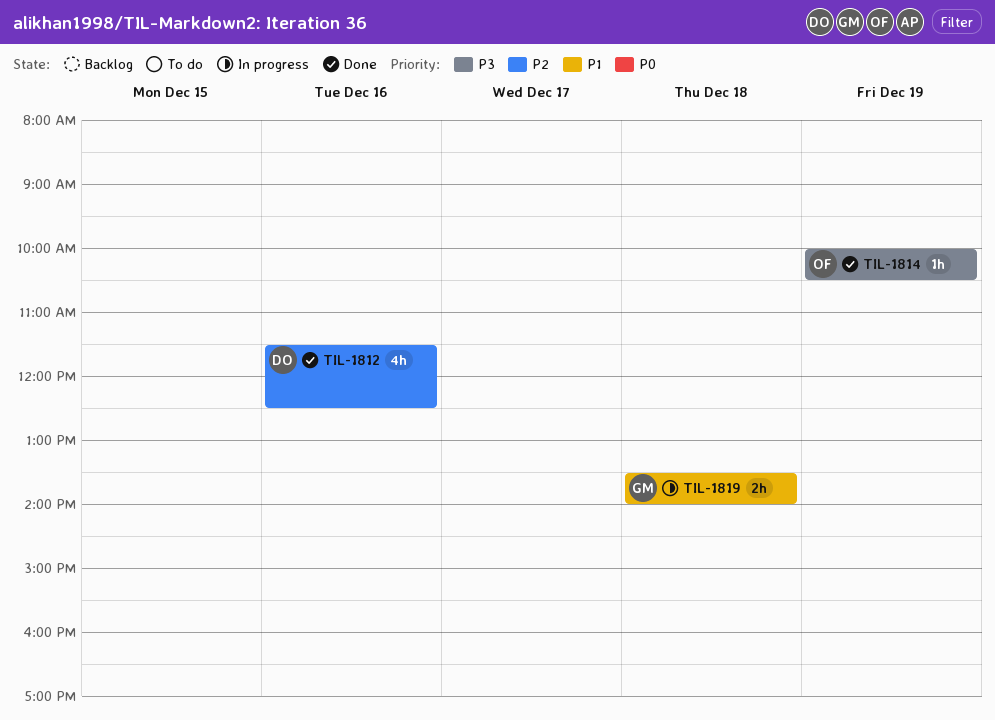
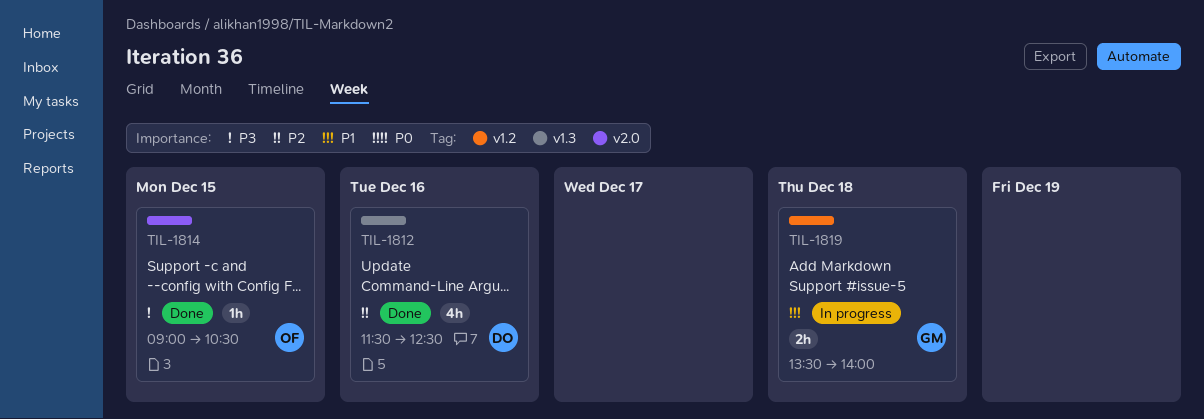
TIL-1814, day: Dec 19 -> Dec 15
TIL-1814, begins: 10:00 -> 09:00

